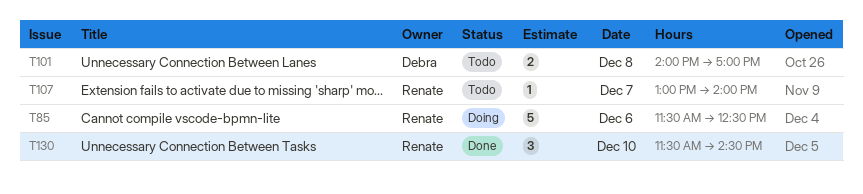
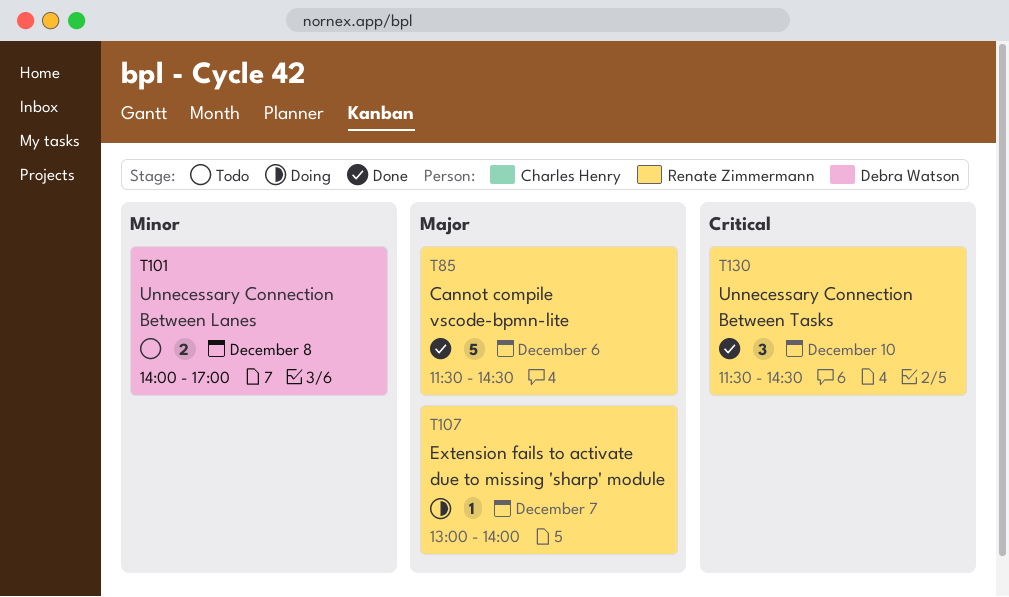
T85, status: Doing -> Done
T85, ends: 12:30 -> 14:30
T107, status: Todo -> Doing

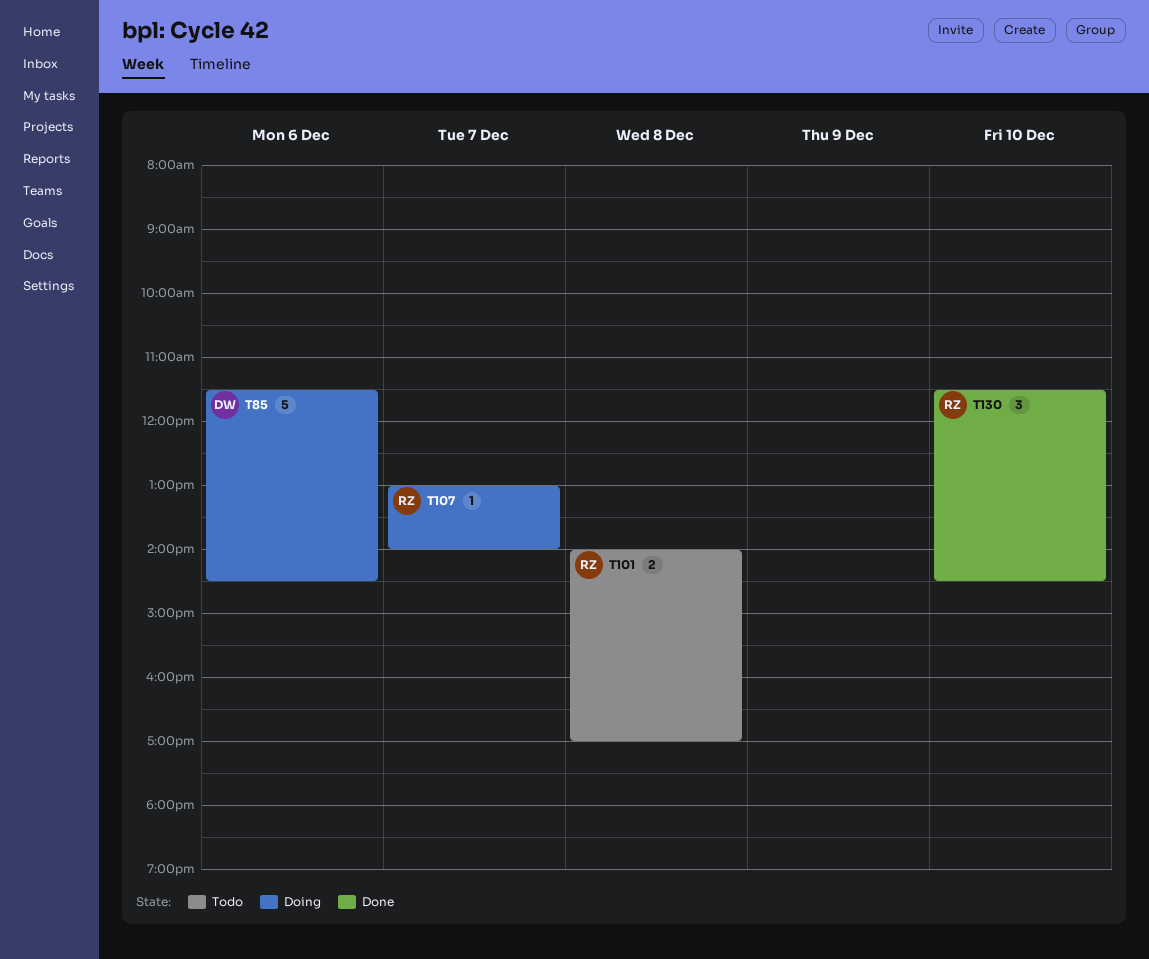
T85, status: Done -> Doing
T85, owner: Renate Zimmermann -> Debra Watson
T101, owner: Debra Watson -> Renate Zimmermann

